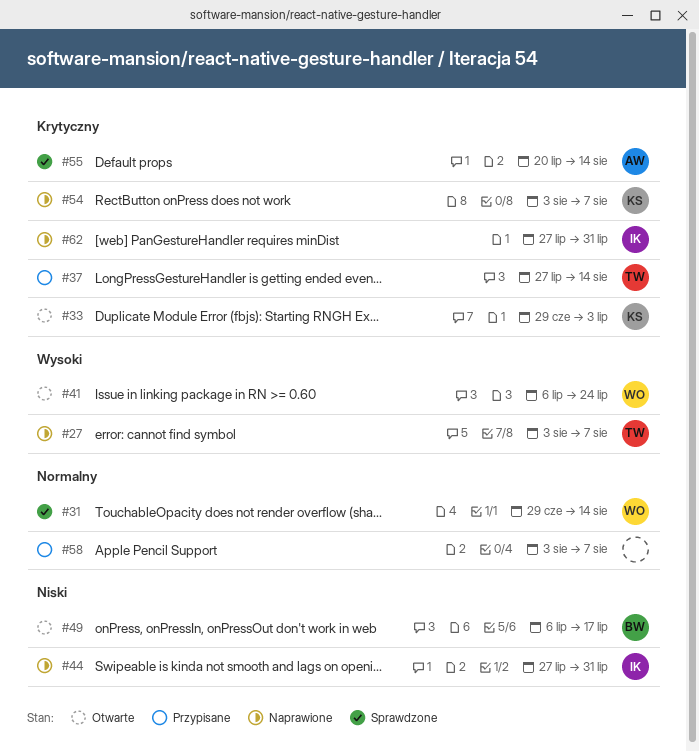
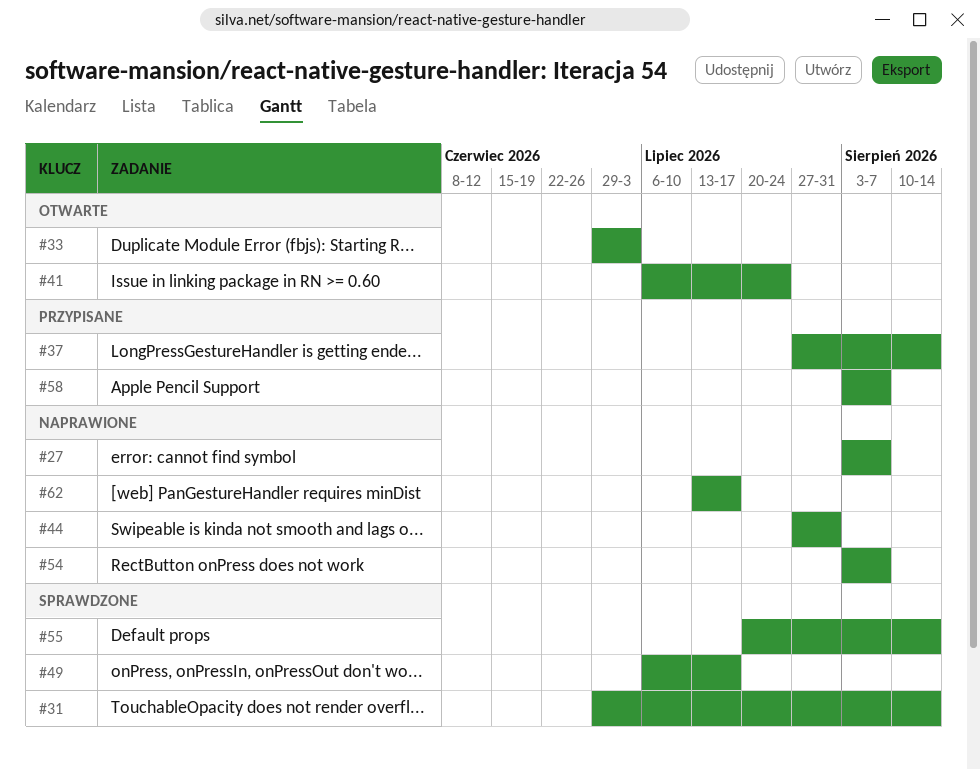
#49, status: Otwarte -> Sprawdzone
#62, start: Jul 27 -> Jul 13
#62, due: Jul 31 -> Jul 17

